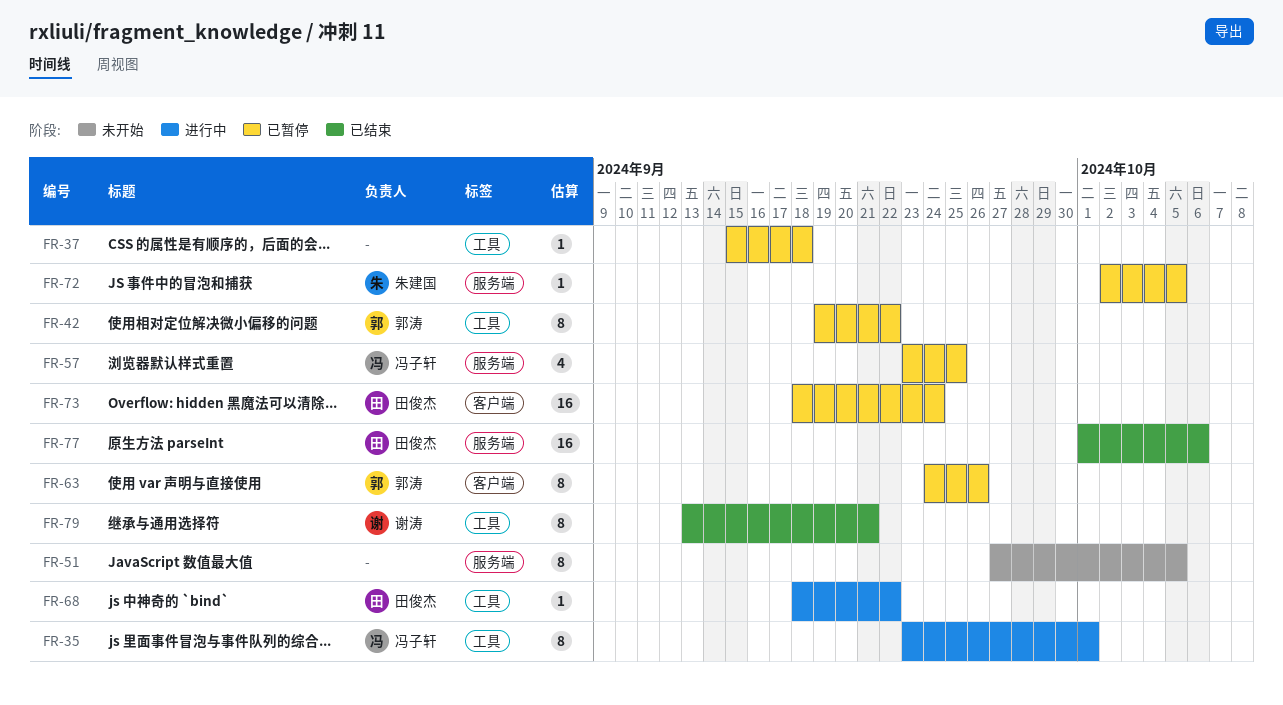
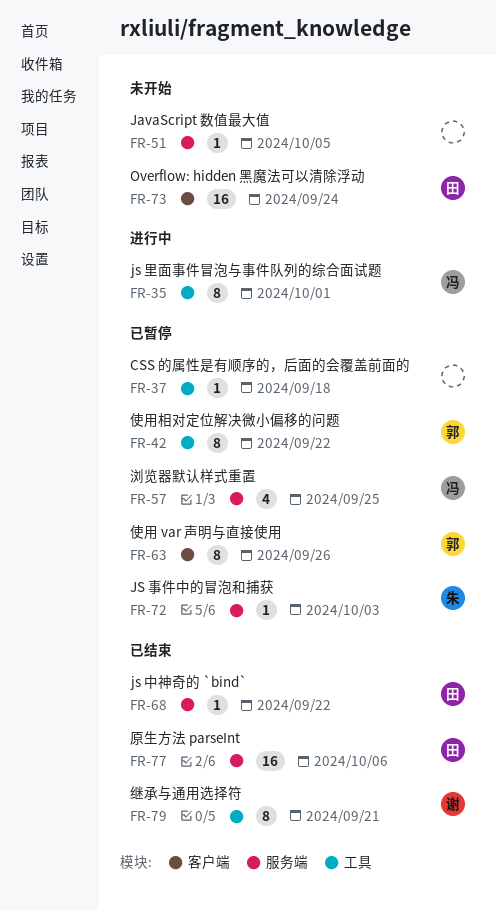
FR-51, estimate: 8 -> 1
FR-68, status: 进行中 -> 已结束
FR-68, label: 工具 -> 服务端
FR-72, due: Oct 5 -> Oct 3
FR-73, status: 已暂停 -> 未开始

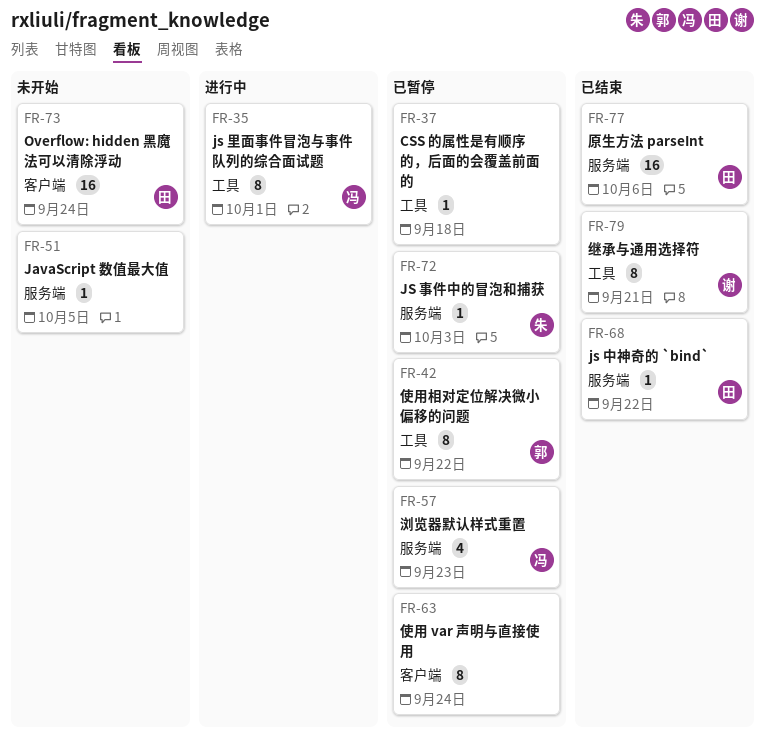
FR-57, due: Sep 25 -> Sep 23
FR-63, owner: 郭 -> none
FR-63, due: Sep 26 -> Sep 24

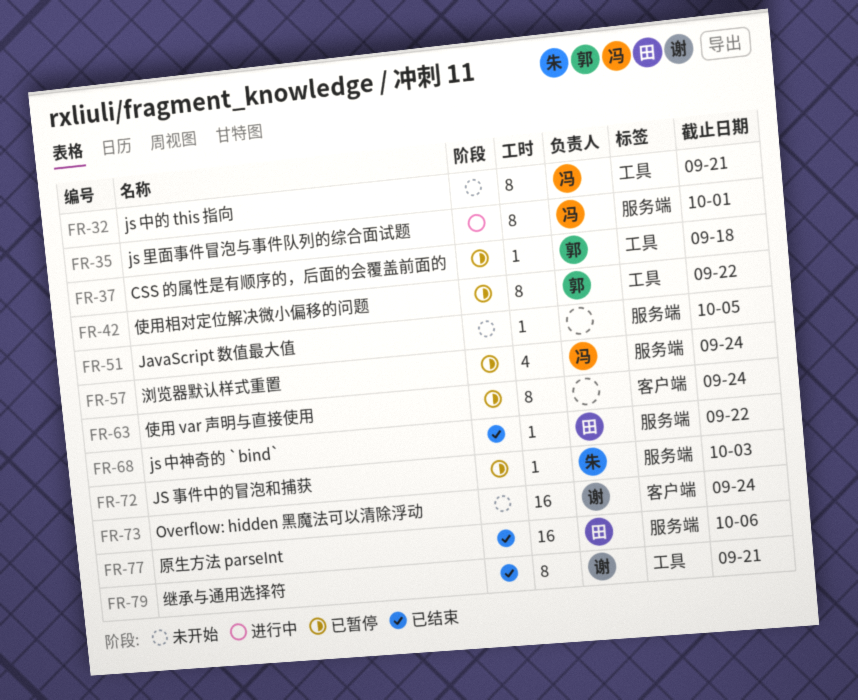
FR-32: none -> present
FR-35, label: 工具 -> 服务端
FR-37, owner: none -> 郭
FR-57, due: Sep 23 -> Sep 24
FR-73, owner: 田 -> 谢

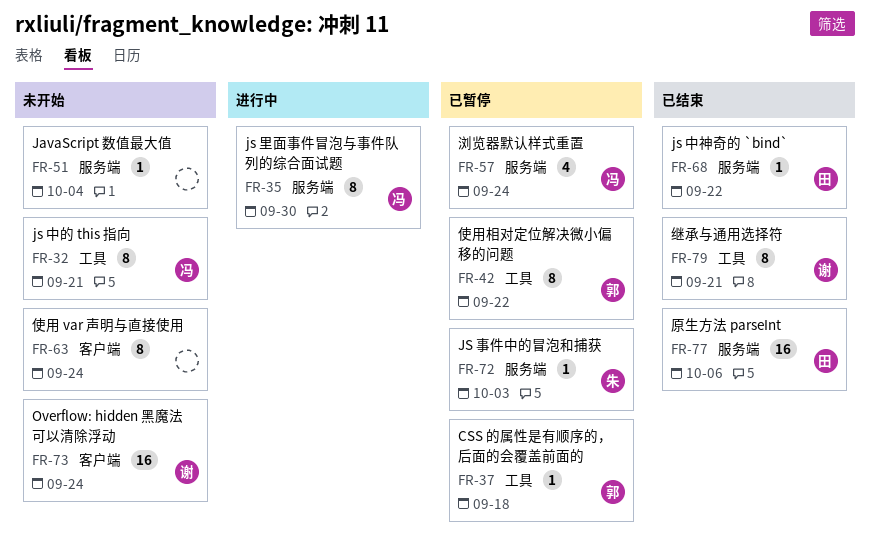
FR-35, due: Oct 1 -> Sep 30
FR-51, due: Oct 5 -> Oct 4
FR-63, status: 已暂停 -> 未开始

